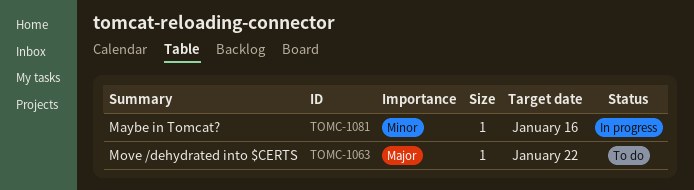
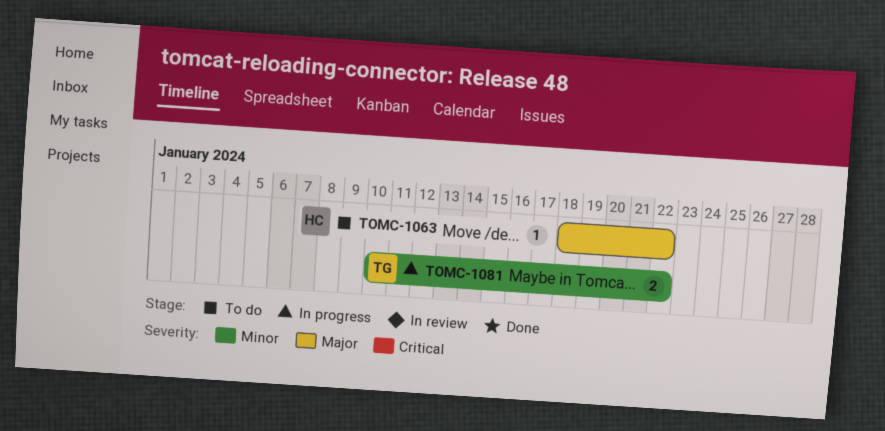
TOMC-1081, estimate: 1 -> 2
TOMC-1081, due: Jan 16 -> Jan 22

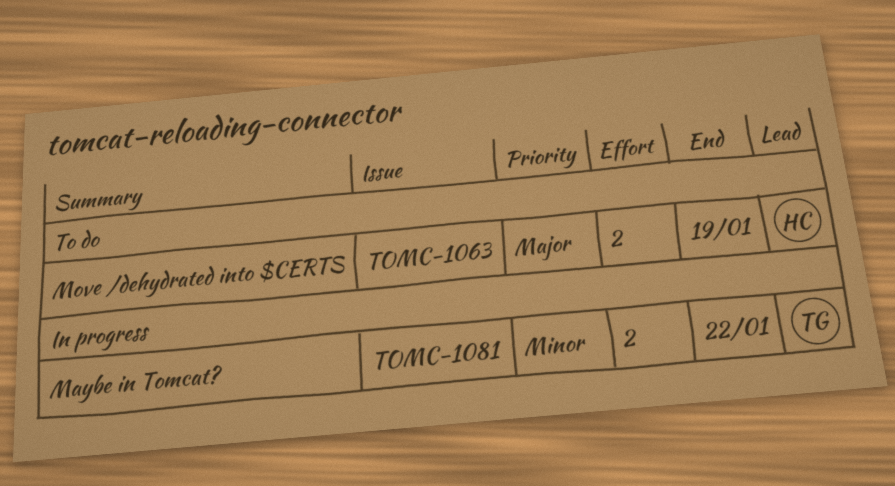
TOMC-1063, estimate: 1 -> 2
TOMC-1063, due: Jan 22 -> Jan 19

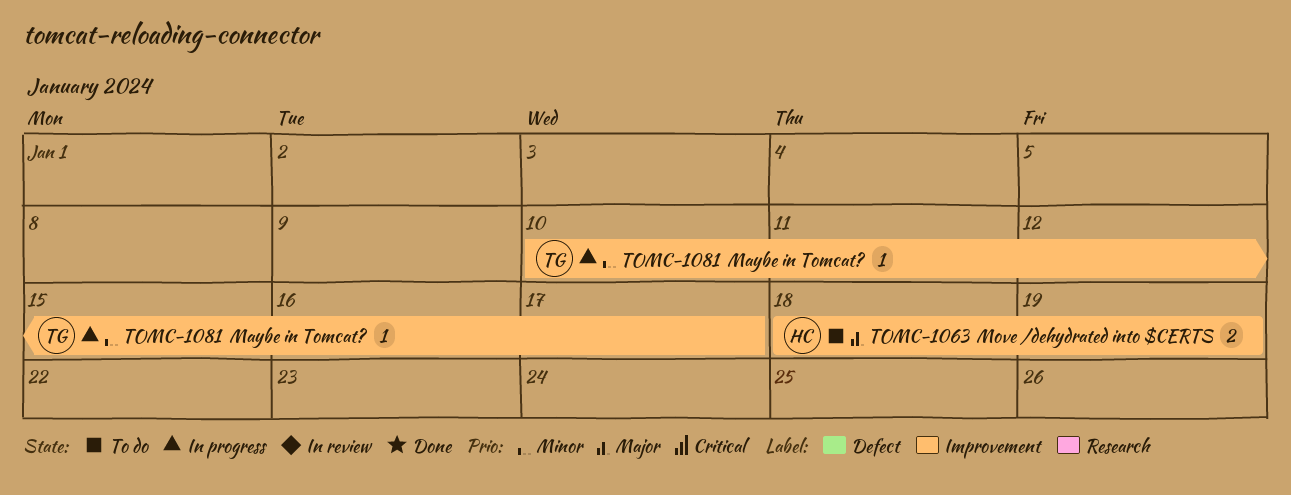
TOMC-1081, estimate: 2 -> 1
TOMC-1081, due: Jan 22 -> Jan 17

